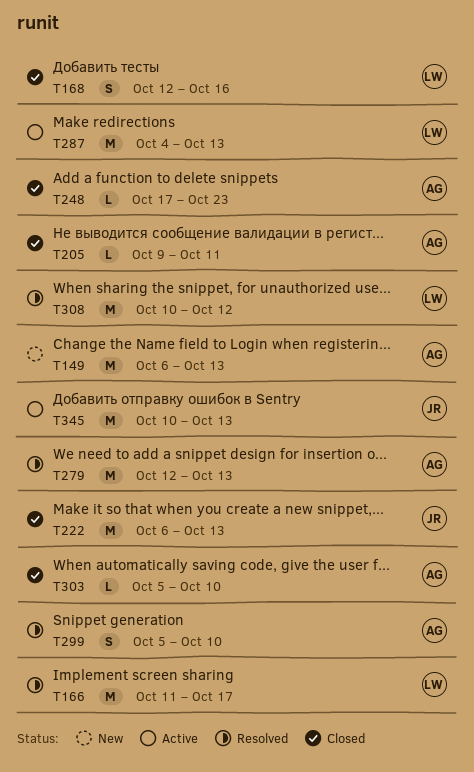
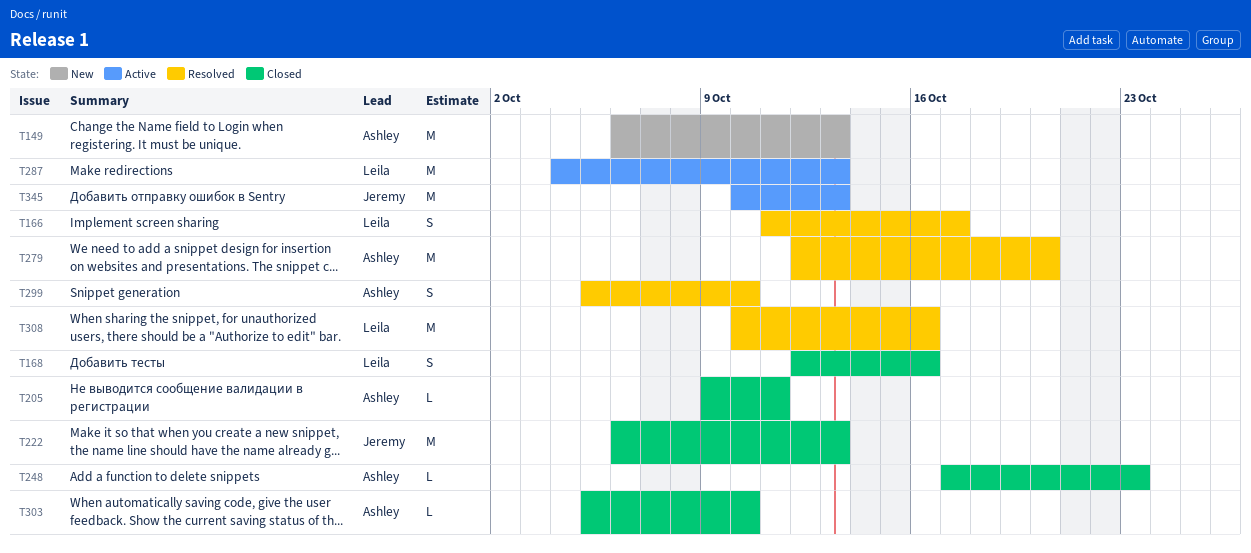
T166, estimate: M -> S
T279, due: Oct 13 -> Oct 20
T308, due: Oct 12 -> Oct 16

